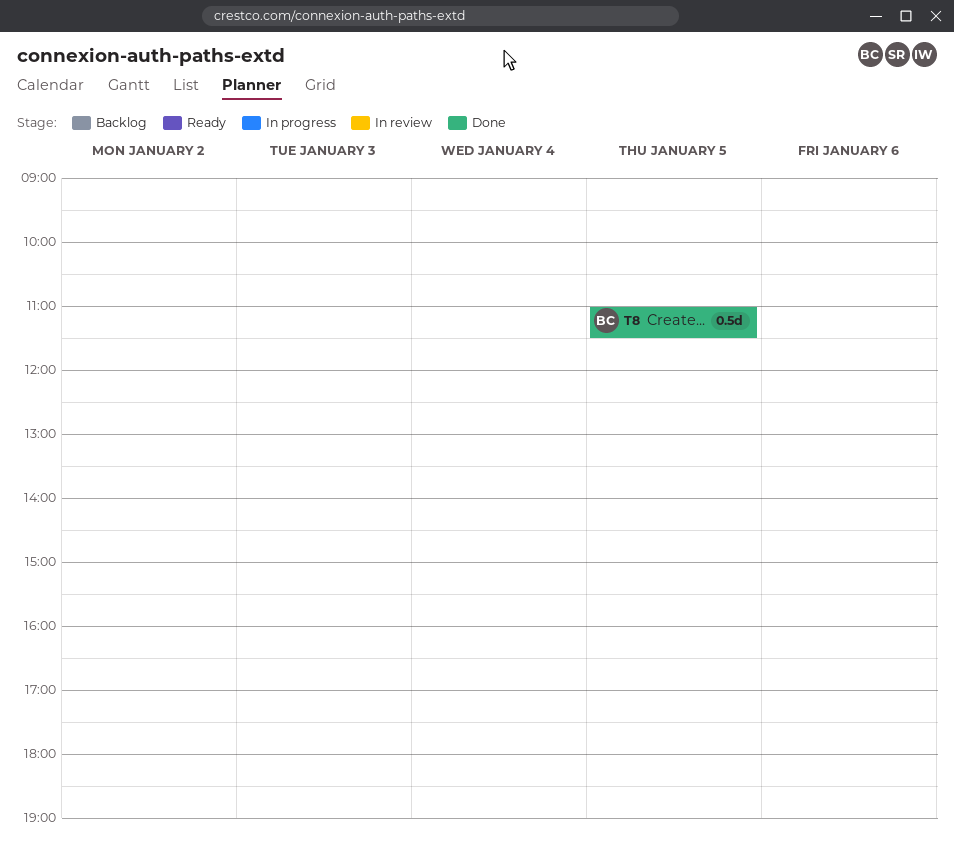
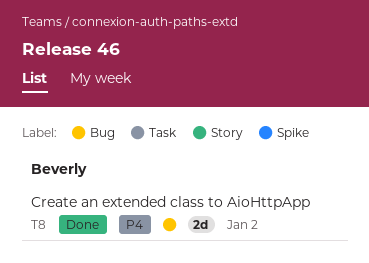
T8, estimate: 0.5d -> 2d
T8, day: Jan 5 -> Jan 2

